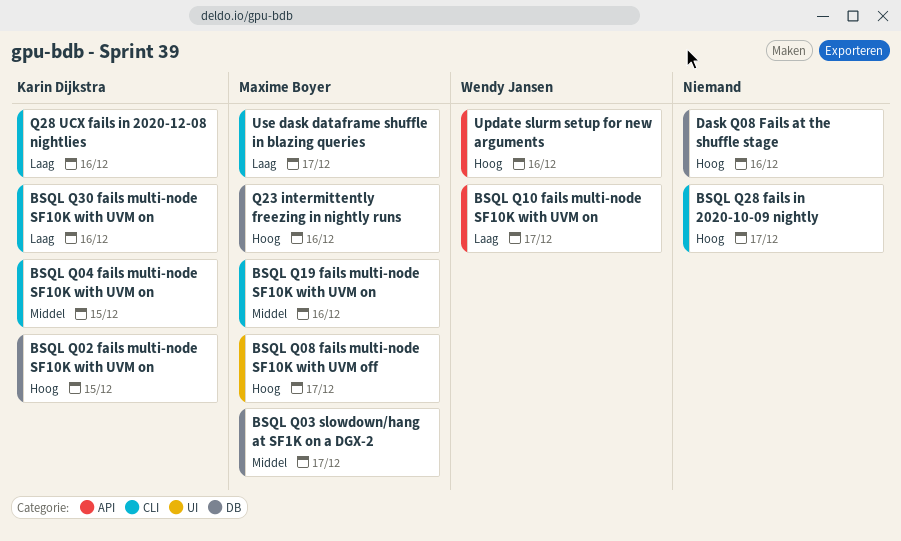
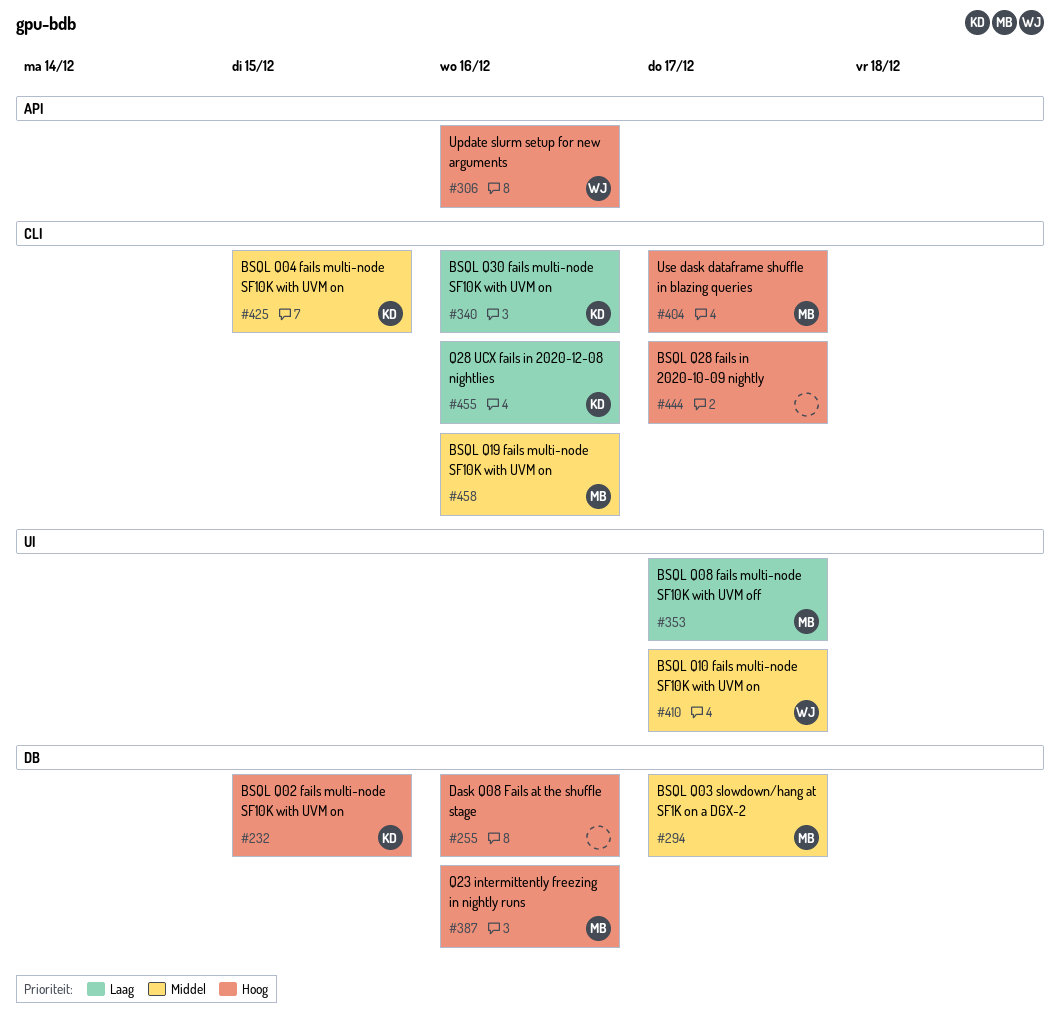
BSQL Q08 fails multi-node SF10K with UVM off, priority: Hoog -> Laag
BSQL Q10 fails multi-node SF10K with UVM on, priority: Laag -> Middel
BSQL Q10 fails multi-node SF10K with UVM on, label: API -> UI
Use dask dataframe shuffle in blazing queries, priority: Laag -> Hoog

